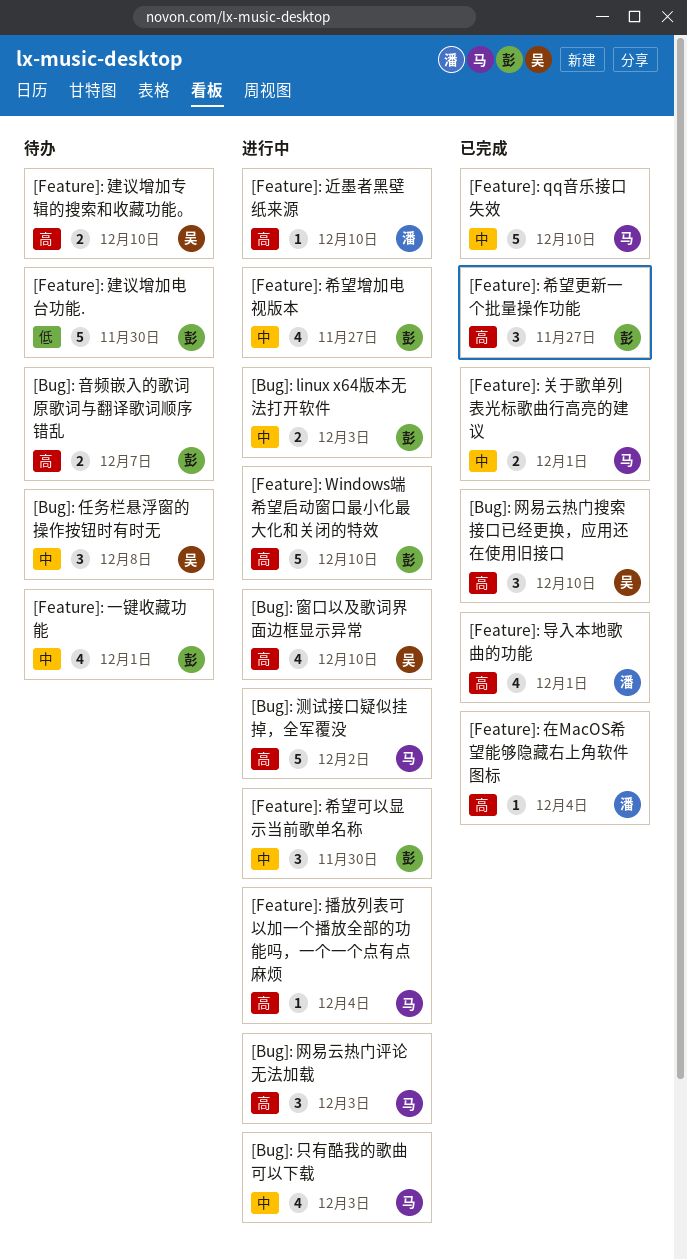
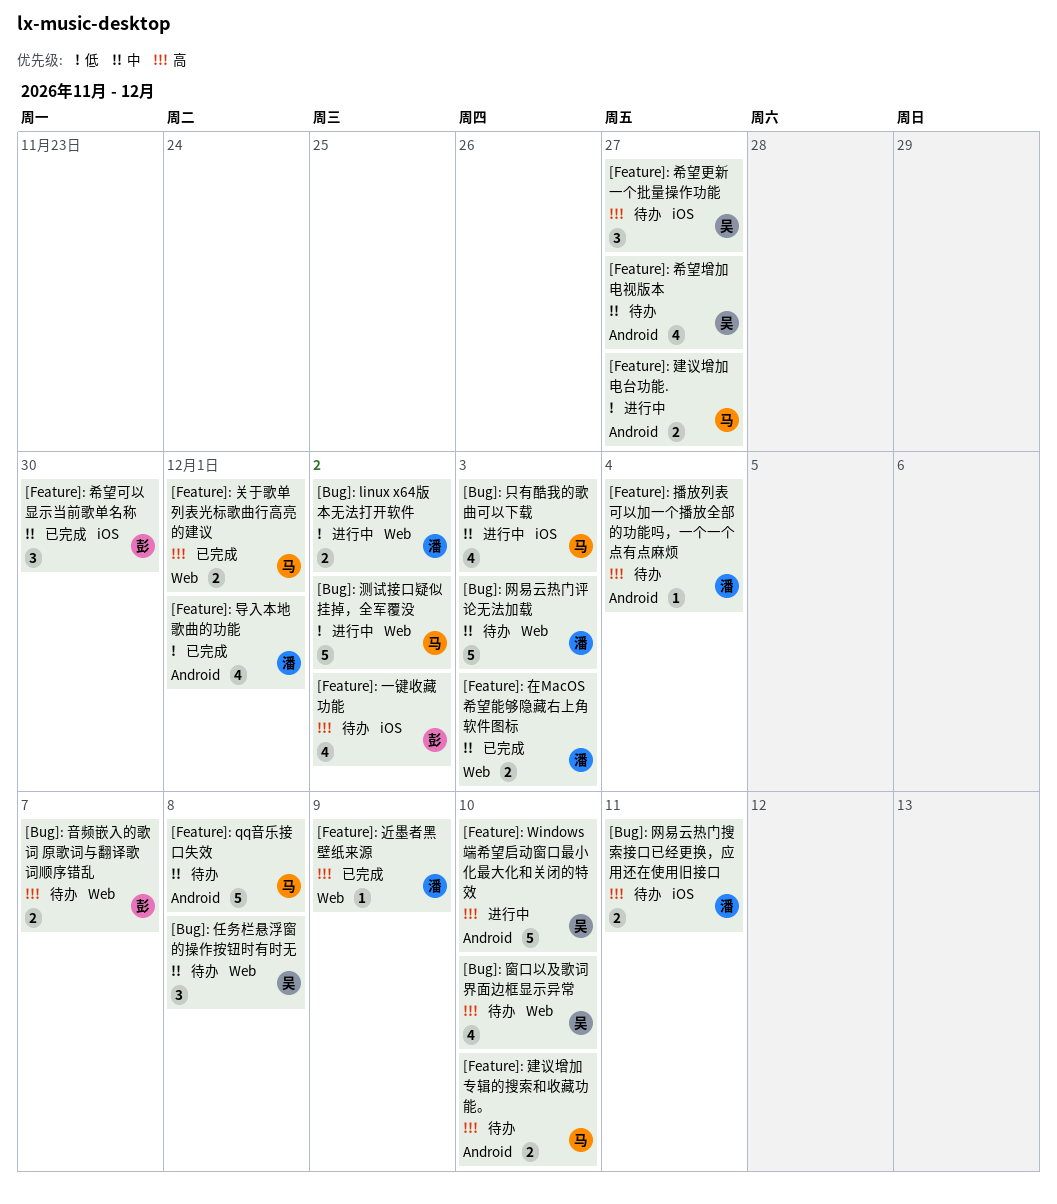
[Bug]: linux x64版本无法打开软件, owner: 彭 -> 潘
[Bug]: linux x64版本无法打开软件, priority: 中 -> 低
[Bug]: linux x64版本无法打开软件, due: Dec 3 -> Dec 2
[Bug]: 测试接口疑似挂掉，全军覆没, priority: 高 -> 低
[Bug]: 窗口以及歌词界面边框显示异常, status: 进行中 -> 待办
[Bug]: 网易云热门搜索接口已经更换，应用还在使用旧接口, status: 已完成 -> 待办
[Bug]: 网易云热门搜索接口已经更换，应用还在使用旧接口, owner: 吴 -> 潘
[Bug]: 网易云热门搜索接口已经更换，应用还在使用旧接口, estimate: 3 -> 2
[Bug]: 网易云热门搜索接口已经更换，应用还在使用旧接口, due: Dec 10 -> Dec 11
[Bug]: 网易云热门评论无法加载, status: 进行中 -> 待办
[Bug]: 网易云热门评论无法加载, owner: 马 -> 潘
[Bug]: 网易云热门评论无法加载, priority: 高 -> 中
[Bug]: 网易云热门评论无法加载, estimate: 3 -> 5
[Feature]: qq音乐接口失效, status: 已完成 -> 待办
[Feature]: qq音乐接口失效, due: Dec 10 -> Dec 8
[Feature]: Windows端希望启动窗口最小化最大化和关闭的特效, owner: 彭 -> 吴
[Feature]: 一键收藏功能, priority: 中 -> 高
[Feature]: 一键收藏功能, due: Dec 1 -> Dec 2
[Feature]: 关于歌单列表光标歌曲行高亮的建议, priority: 中 -> 高
[Feature]: 在MacOS希望能够隐藏右上角软件图标, priority: 高 -> 中
[Feature]: 在MacOS希望能够隐藏右上角软件图标, estimate: 1 -> 2
[Feature]: 在MacOS希望能够隐藏右上角软件图标, due: Dec 4 -> Dec 3
[Feature]: 导入本地歌曲的功能, priority: 高 -> 低
[Feature]: 希望可以显示当前歌单名称, status: 进行中 -> 已完成
[Feature]: 希望增加电视版本, status: 进行中 -> 待办
[Feature]: 希望增加电视版本, owner: 彭 -> 吴
[Feature]: 希望更新一个批量操作功能, status: 已完成 -> 待办
[Feature]: 希望更新一个批量操作功能, owner: 彭 -> 吴
[Feature]: 建议增加专辑的搜索和收藏功能。, owner: 吴 -> 马
[Feature]: 建议增加电台功能., status: 待办 -> 进行中
[Feature]: 建议增加电台功能., owner: 彭 -> 马
[Feature]: 建议增加电台功能., estimate: 5 -> 2
[Feature]: 建议增加电台功能., due: Nov 30 -> Nov 27
[Feature]: 播放列表可以加一个播放全部的功能吗，一个一个点有点麻烦, status: 进行中 -> 待办
[Feature]: 播放列表可以加一个播放全部的功能吗，一个一个点有点麻烦, owner: 马 -> 潘
[Feature]: 近墨者黑壁纸来源, status: 进行中 -> 已完成
[Feature]: 近墨者黑壁纸来源, due: Dec 10 -> Dec 9

